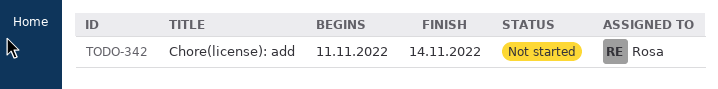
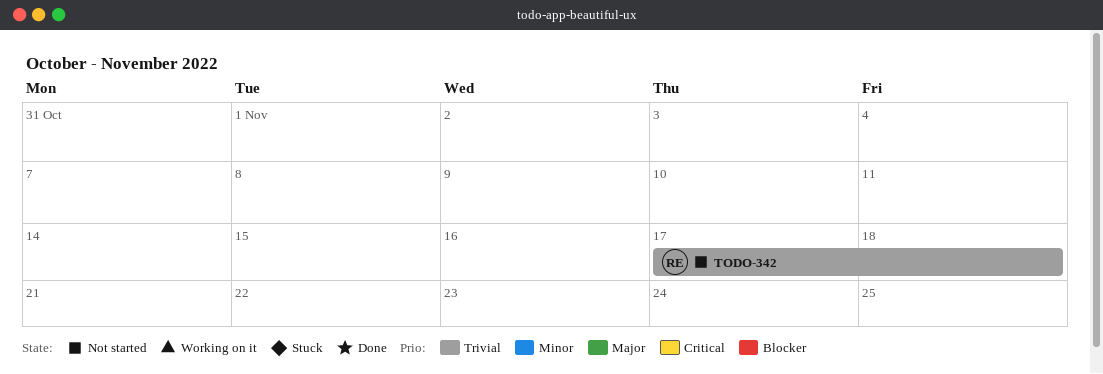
TODO-342, start: Nov 11 -> Nov 17
TODO-342, due: Nov 14 -> Nov 18

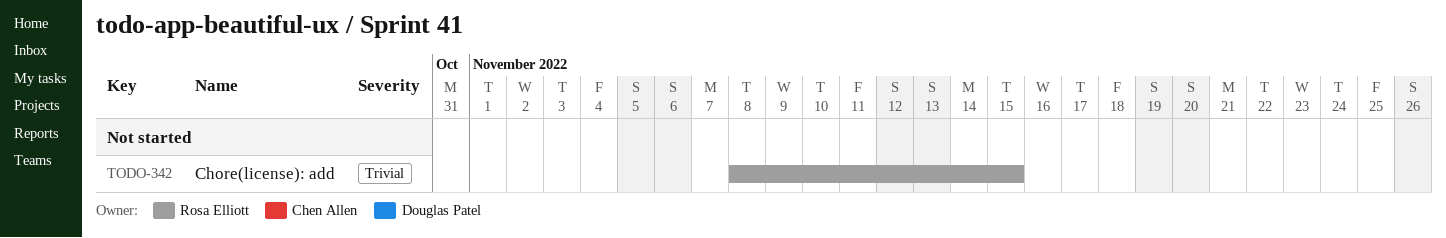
TODO-342, start: Nov 17 -> Nov 8
TODO-342, due: Nov 18 -> Nov 15

